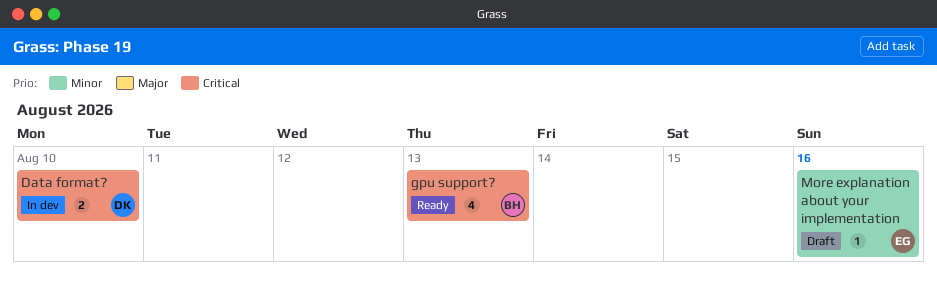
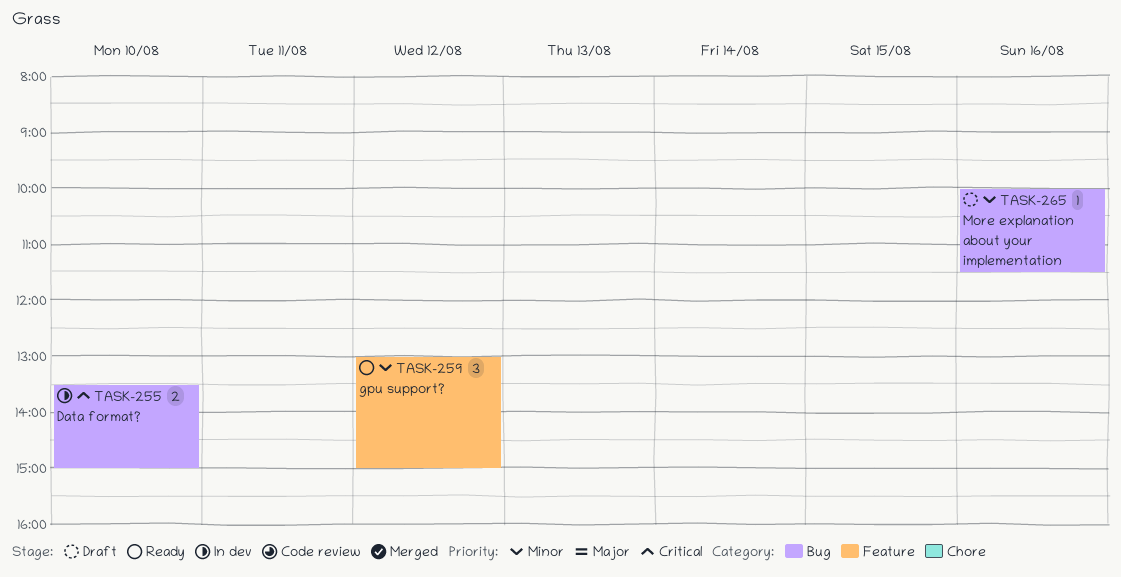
gpu support?, priority: Critical -> Minor
gpu support?, estimate: 4 -> 3
gpu support?, day: Aug 13 -> Aug 12

